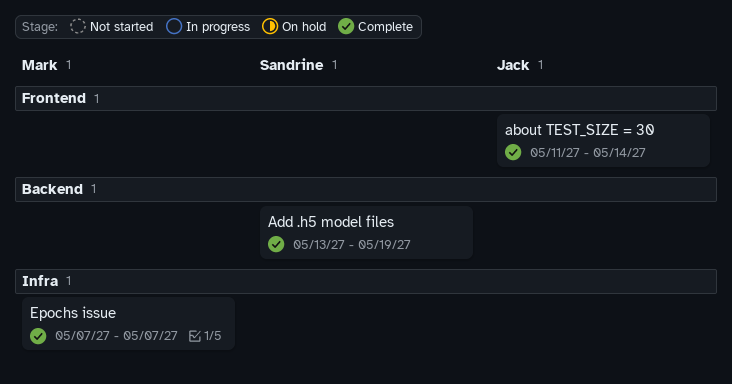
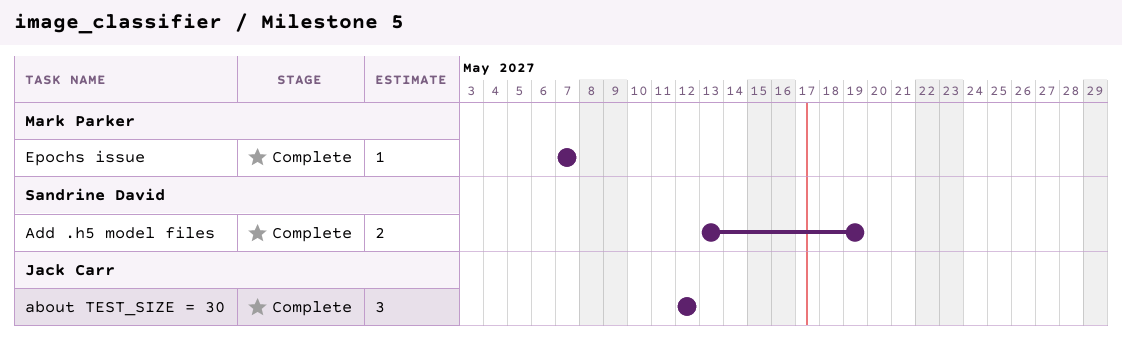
about TEST_SIZE = 30, start: May 11 -> May 12
about TEST_SIZE = 30, due: May 14 -> May 12

